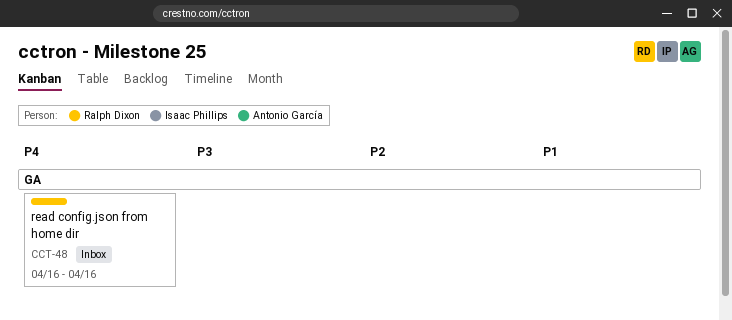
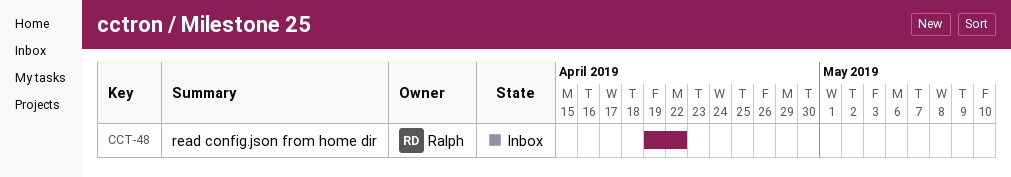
CCT-48, start: Apr 16 -> Apr 19
CCT-48, due: Apr 16 -> Apr 22

